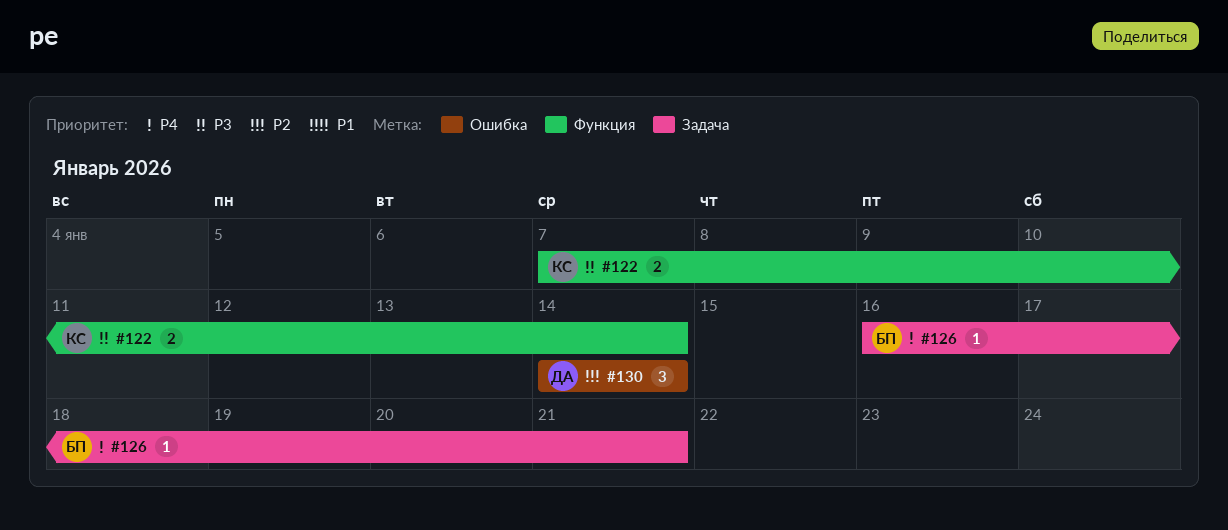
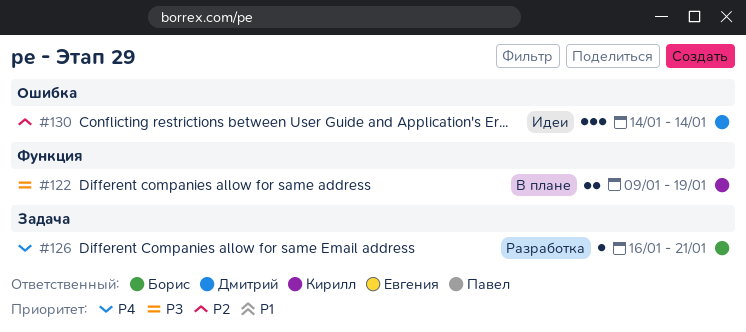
#122, start: Jan 7 -> Jan 9
#122, due: Jan 14 -> Jan 19

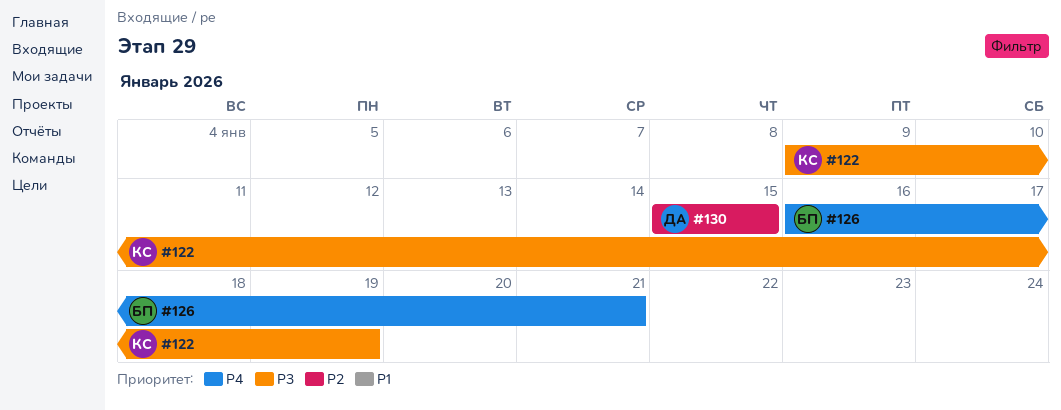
#130, start: Jan 14 -> Jan 15
#130, due: Jan 14 -> Jan 15

